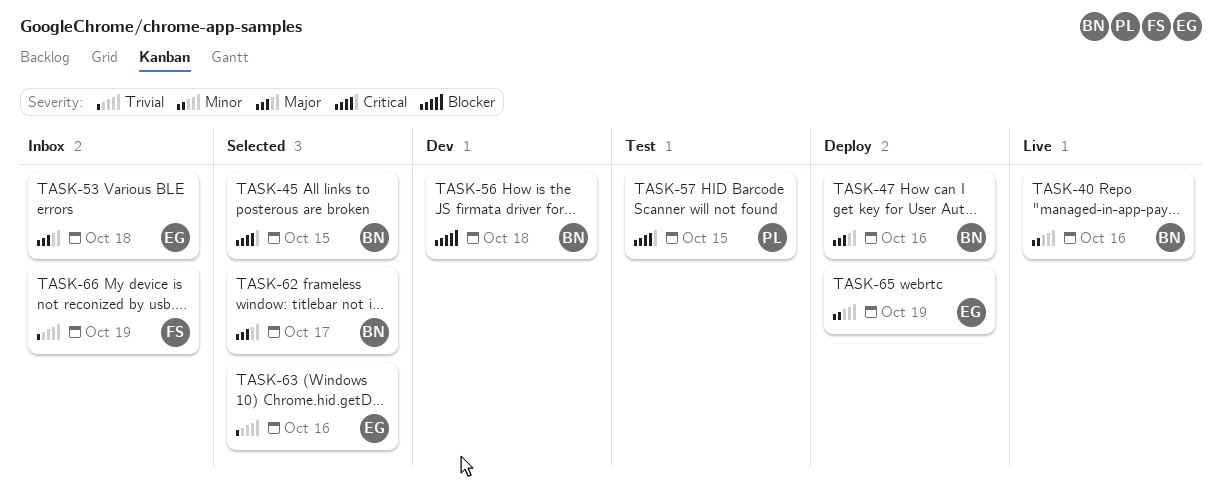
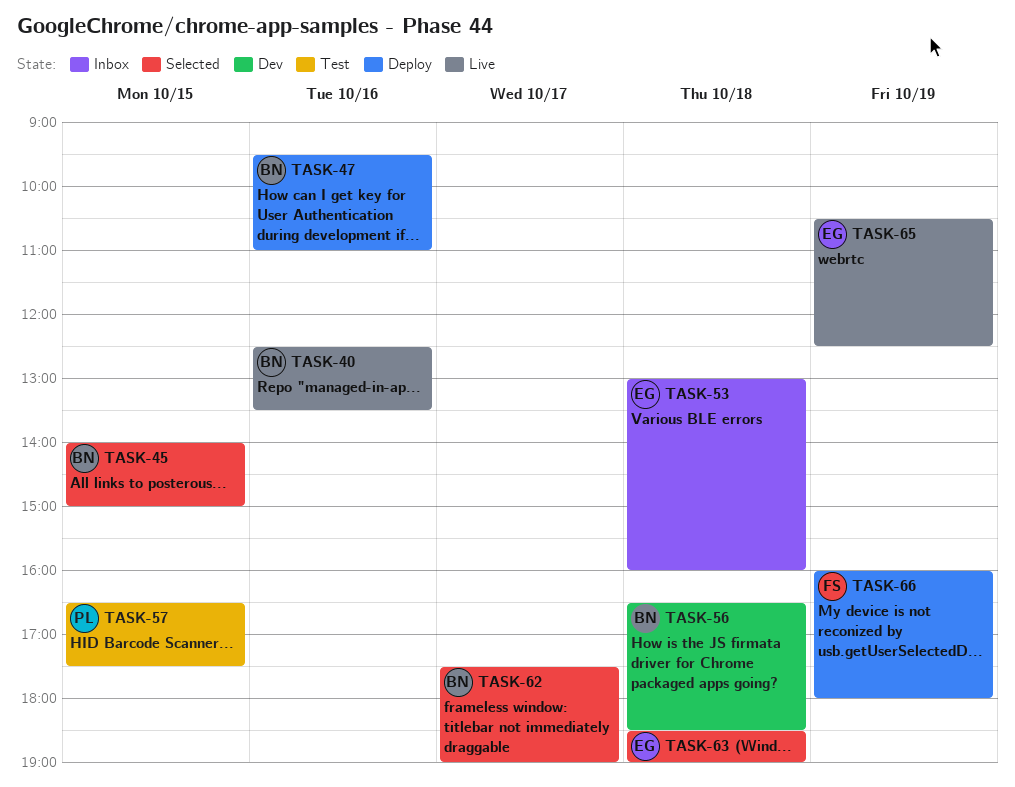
TASK-63, day: Oct 16 -> Oct 18
TASK-65, status: Deploy -> Live
TASK-66, status: Inbox -> Deploy

